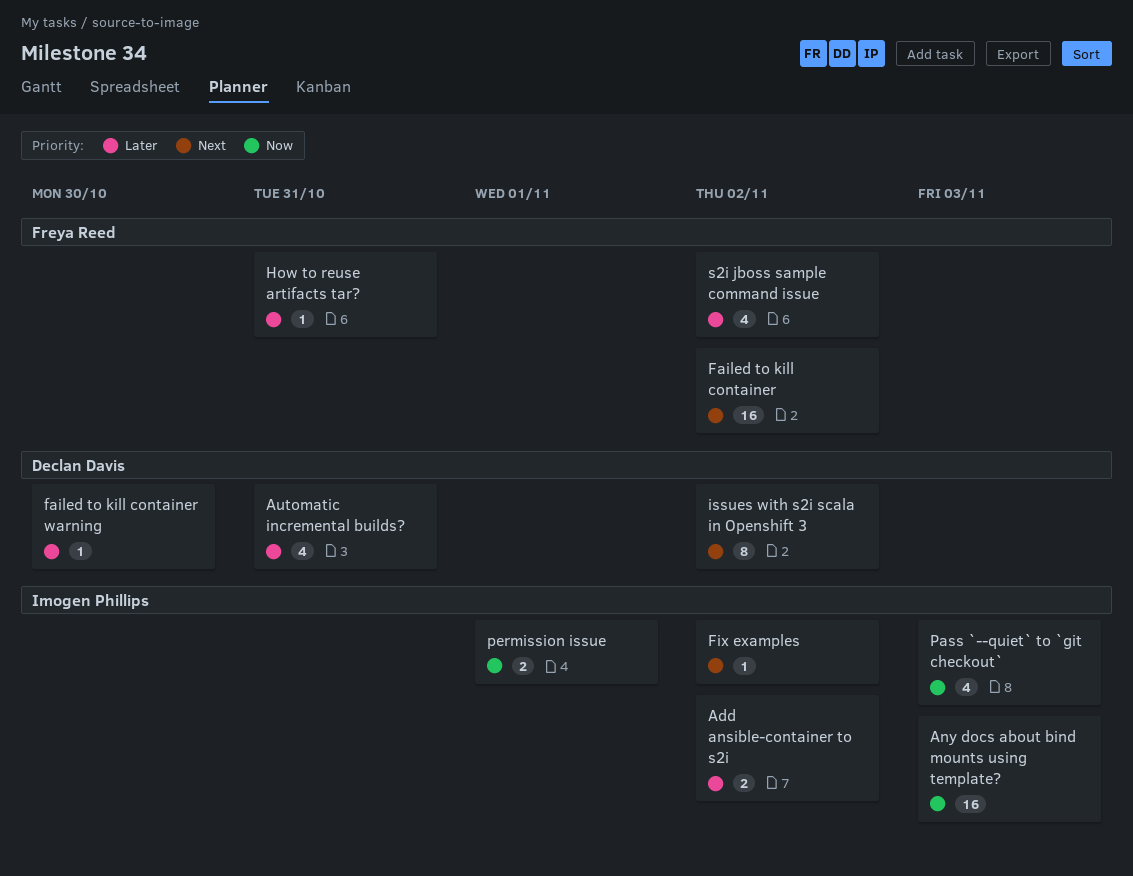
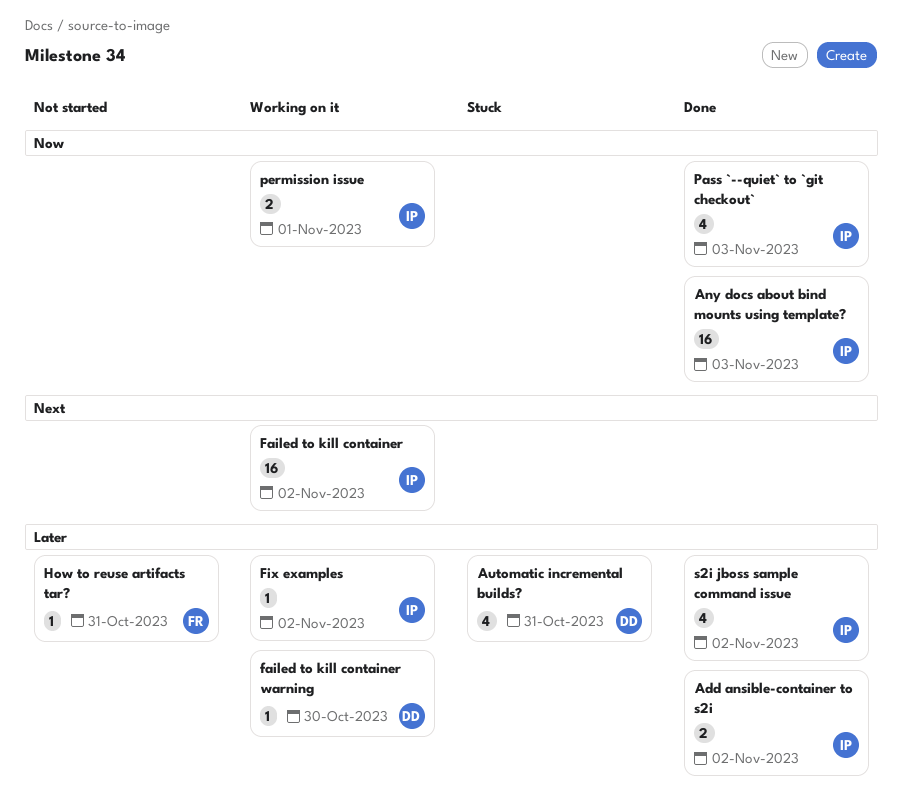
Failed to kill container, owner: Freya Reed -> Imogen Phillips
Fix examples, priority: Next -> Later
issues with s2i scala in Openshift 3: present -> none
s2i jboss sample command issue, owner: Freya Reed -> Imogen Phillips

